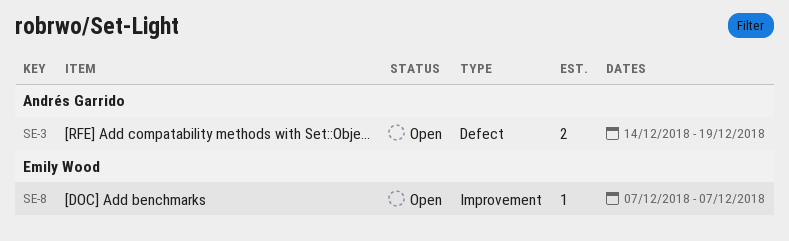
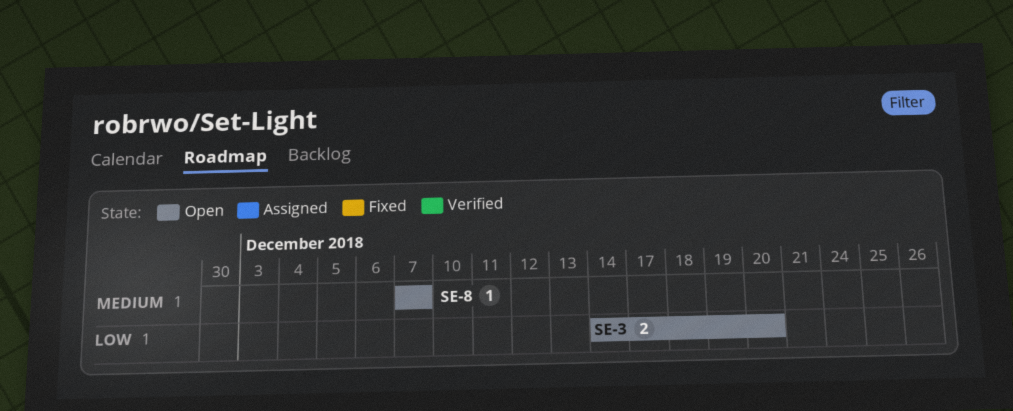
SE-3, due: Dec 19 -> Dec 20

